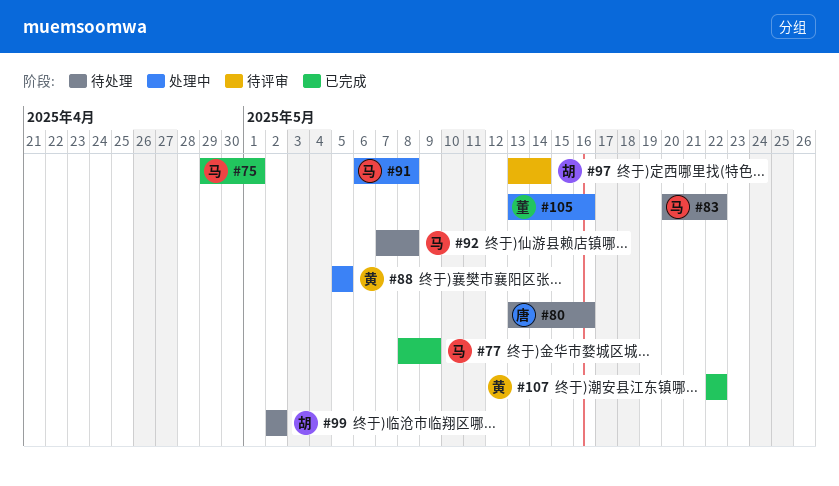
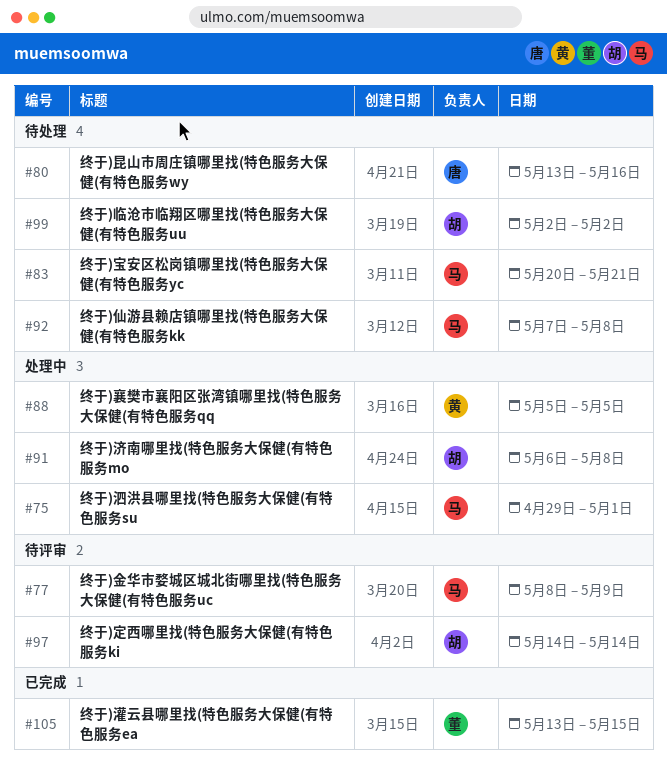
#75, status: 已完成 -> 处理中
#77, status: 已完成 -> 待评审
#83, due: May 22 -> May 21
#91, owner: 马 -> 胡
#97, start: May 13 -> May 14
#105, status: 处理中 -> 已完成
#105, due: May 16 -> May 15
#107: present -> none

